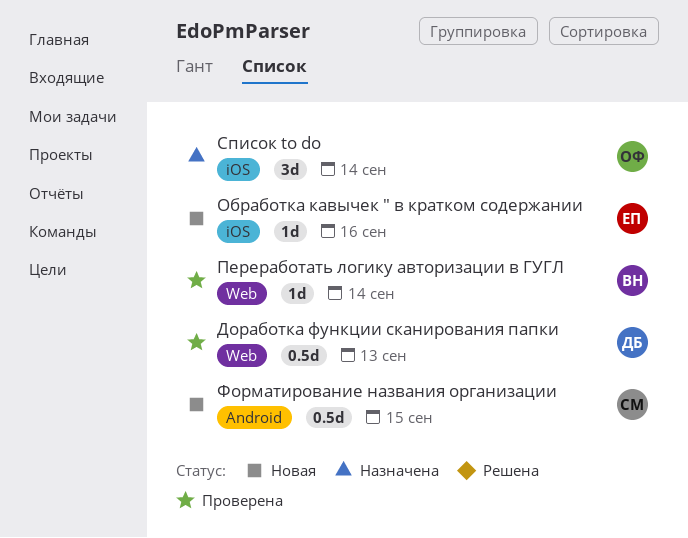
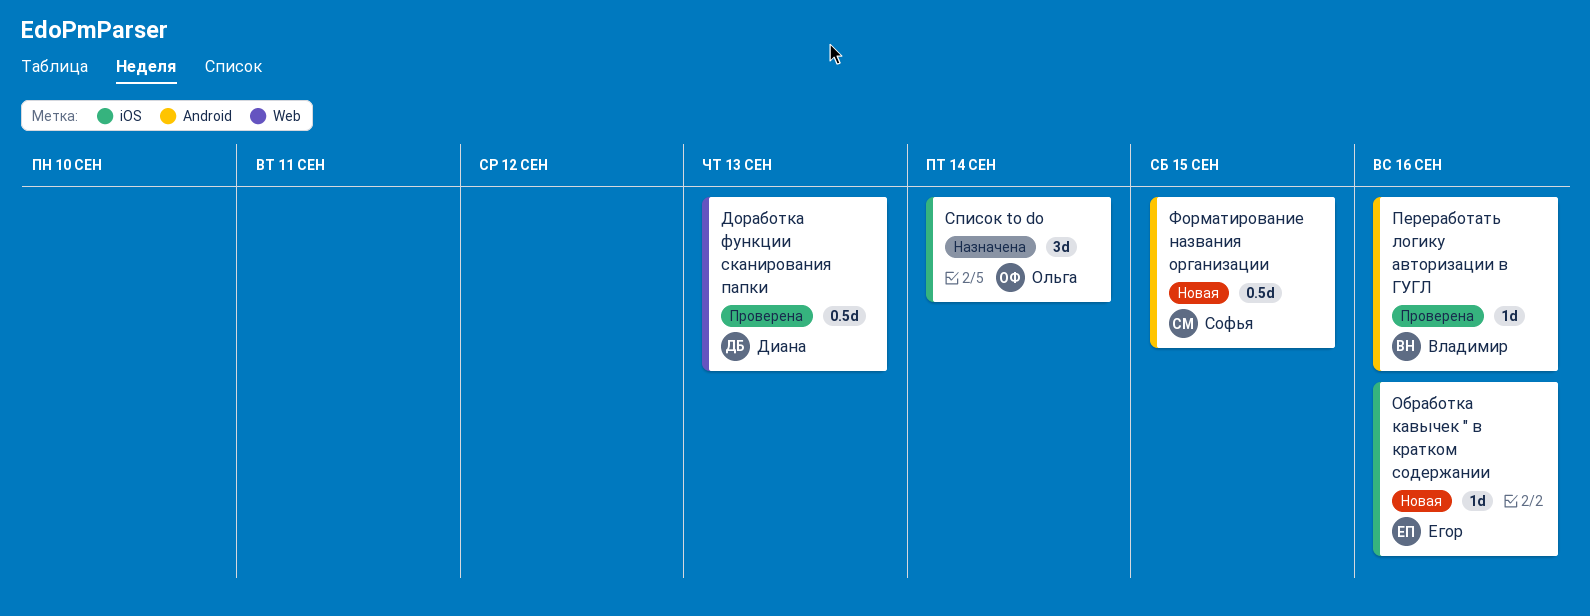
Переработать логику авторизации в ГУГЛ, label: Web -> Android
Переработать логику авторизации в ГУГЛ, due: Sep 14 -> Sep 16

